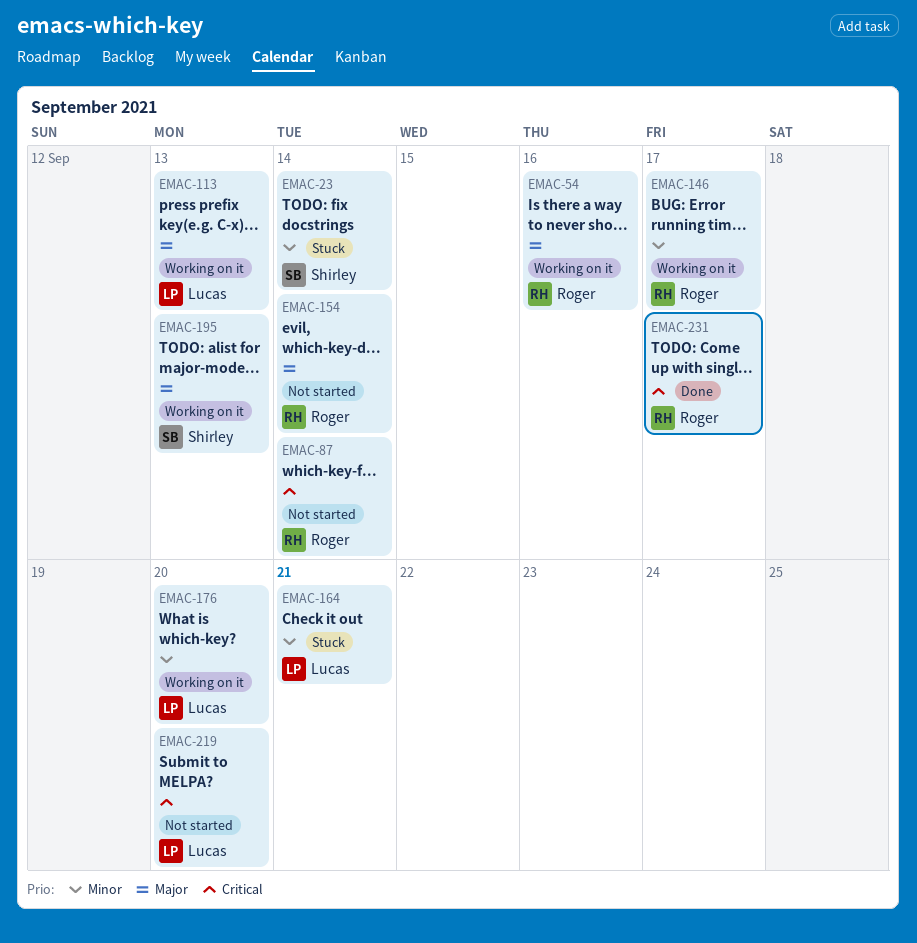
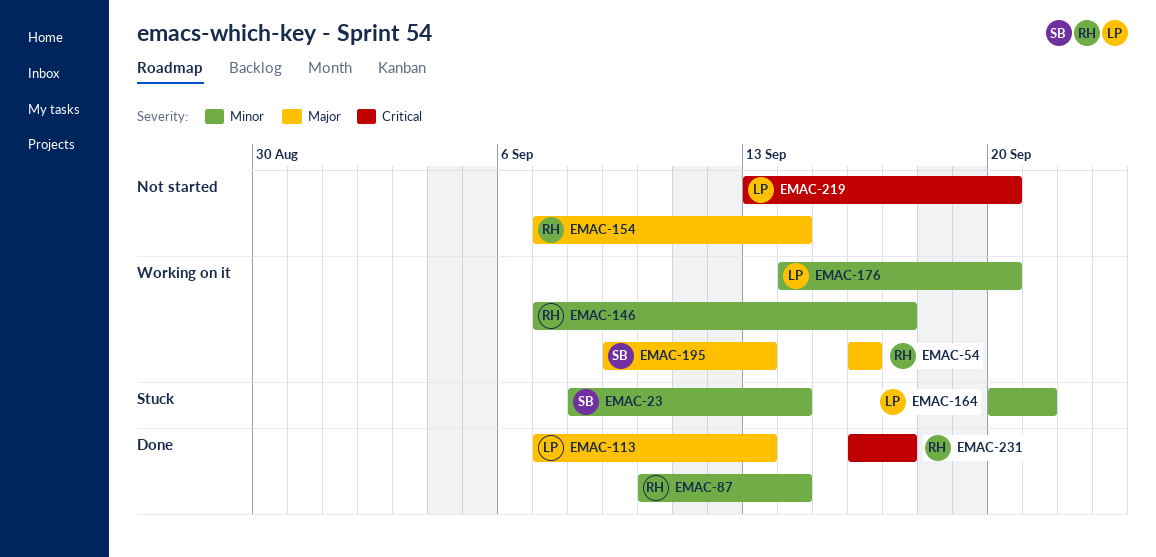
EMAC-87, status: Not started -> Done
EMAC-87, priority: Critical -> Minor
EMAC-113, status: Working on it -> Done

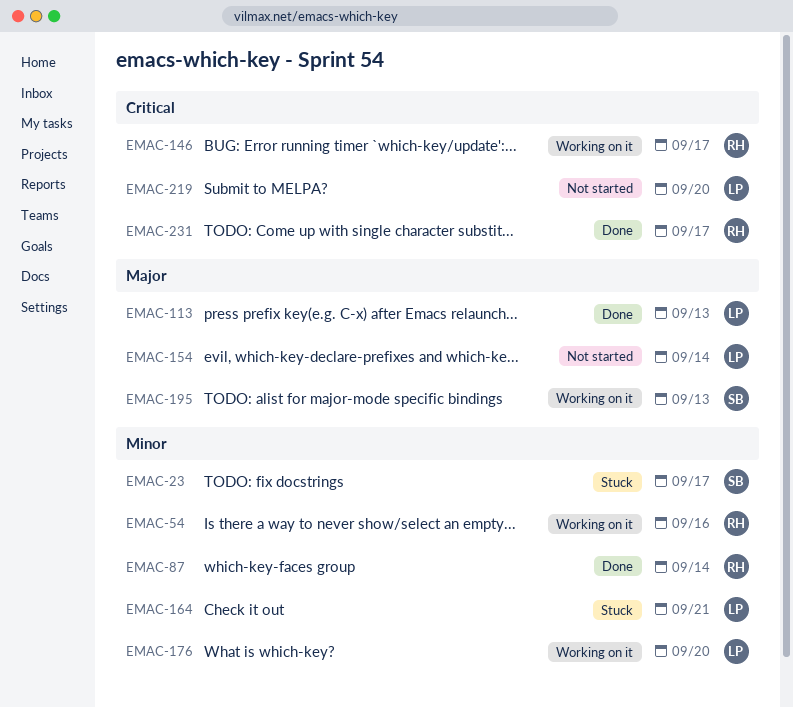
EMAC-23, due: Sep 14 -> Sep 17
EMAC-54, priority: Major -> Minor
EMAC-146, priority: Minor -> Critical
EMAC-154, owner: RH -> LP

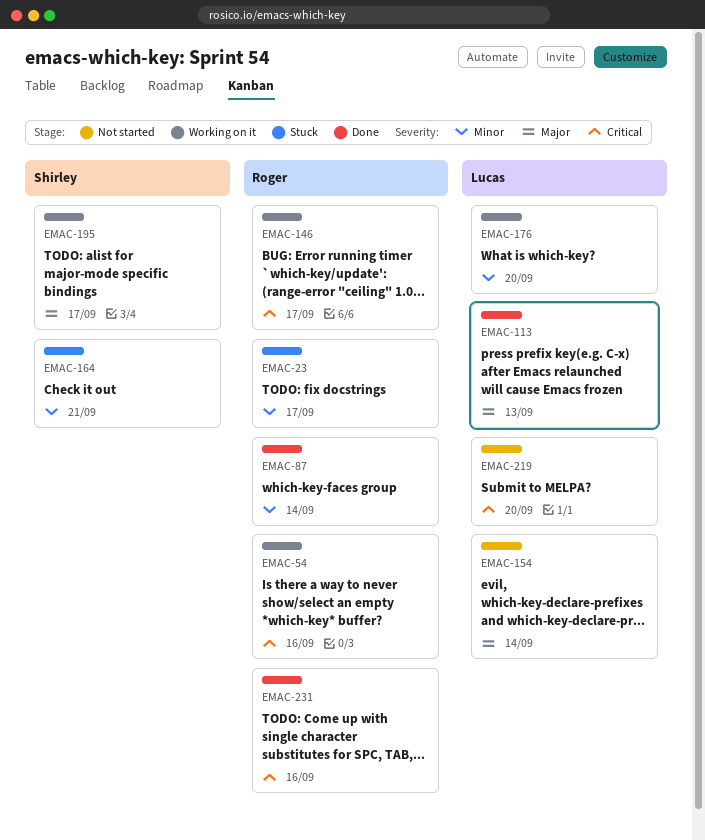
EMAC-23, owner: Shirley -> Roger
EMAC-54, priority: Minor -> Critical
EMAC-164, owner: Lucas -> Shirley
EMAC-195, due: Sep 13 -> Sep 17
EMAC-231, due: Sep 17 -> Sep 16

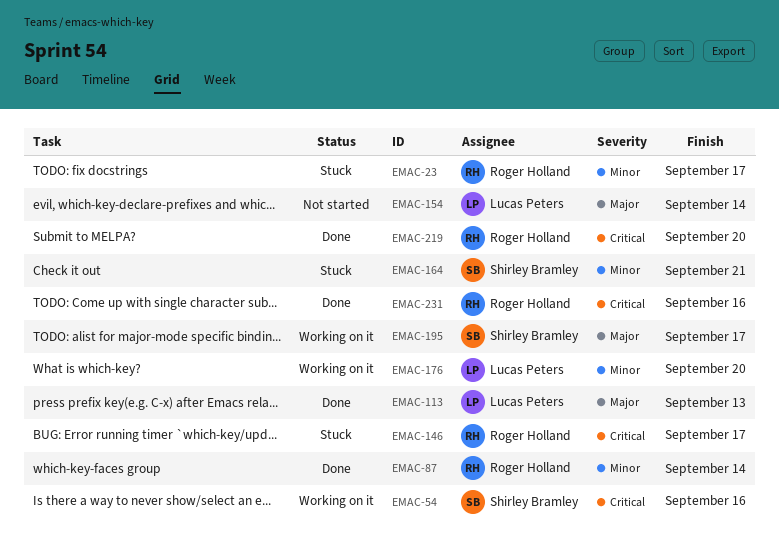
EMAC-54, owner: Roger Holland -> Shirley Bramley
EMAC-146, status: Working on it -> Stuck
EMAC-219, status: Not started -> Done
EMAC-219, owner: Lucas Peters -> Roger Holland

